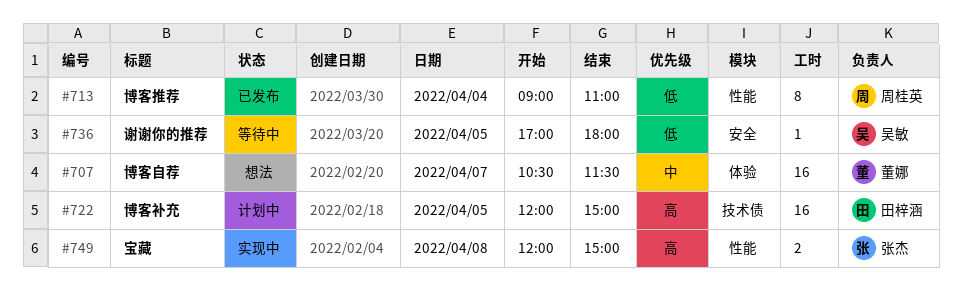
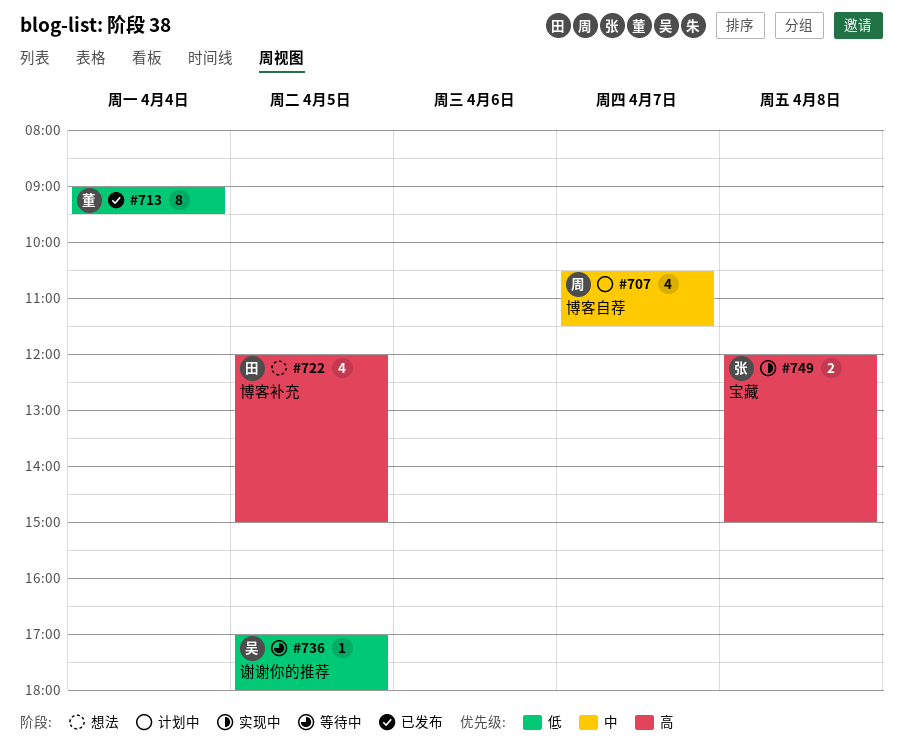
#707, status: 想法 -> 计划中
#707, owner: 董娜 -> 周桂英
#707, estimate: 16 -> 4
#713, owner: 周桂英 -> 董娜
#713, ends: 11:00 -> 09:30
#722, status: 计划中 -> 想法
#722, estimate: 16 -> 4

